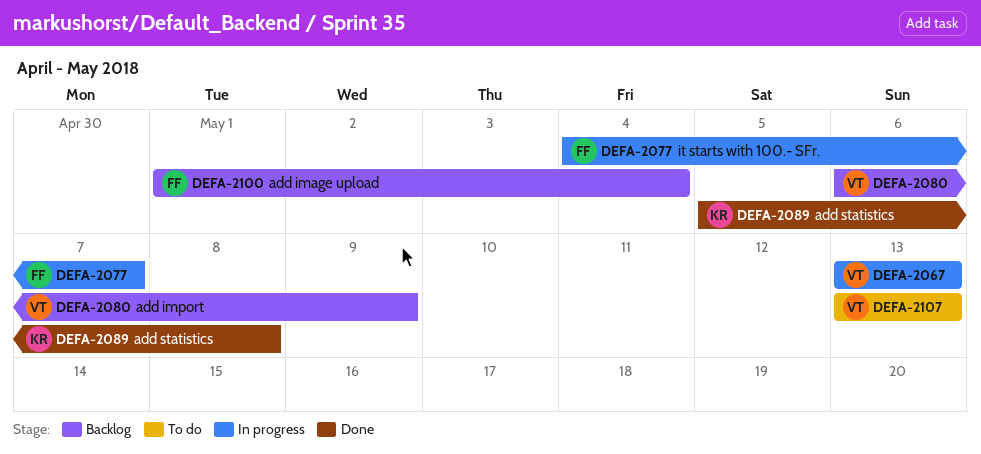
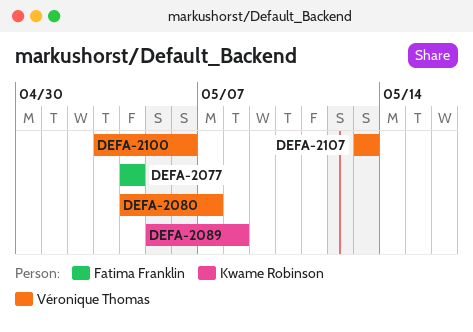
DEFA-2067: present -> none
DEFA-2077, due: May 7 -> May 4
DEFA-2080, start: May 6 -> May 4
DEFA-2080, due: May 9 -> May 7
DEFA-2100, owner: Fatima Franklin -> Véronique Thomas
DEFA-2100, start: May 1 -> May 3
DEFA-2100, due: May 4 -> May 6

